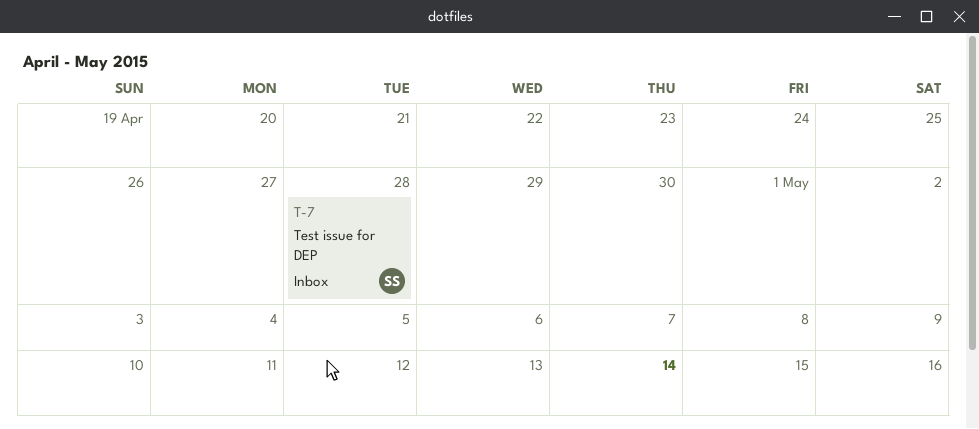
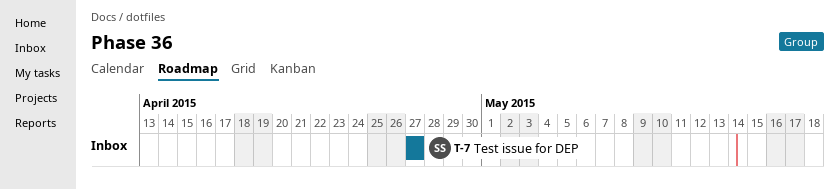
T-7, due: Apr 28 -> Apr 27

